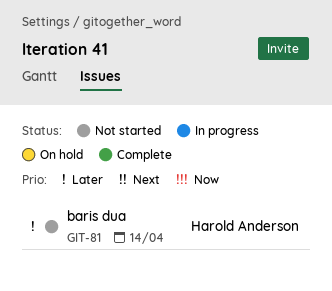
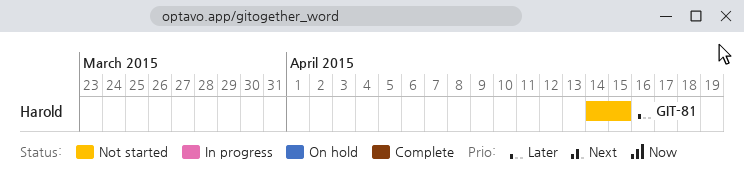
GIT-81, due: Apr 14 -> Apr 15

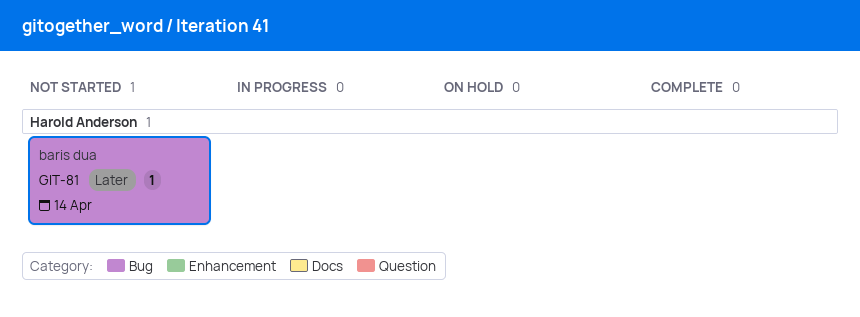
GIT-81, due: Apr 15 -> Apr 14

